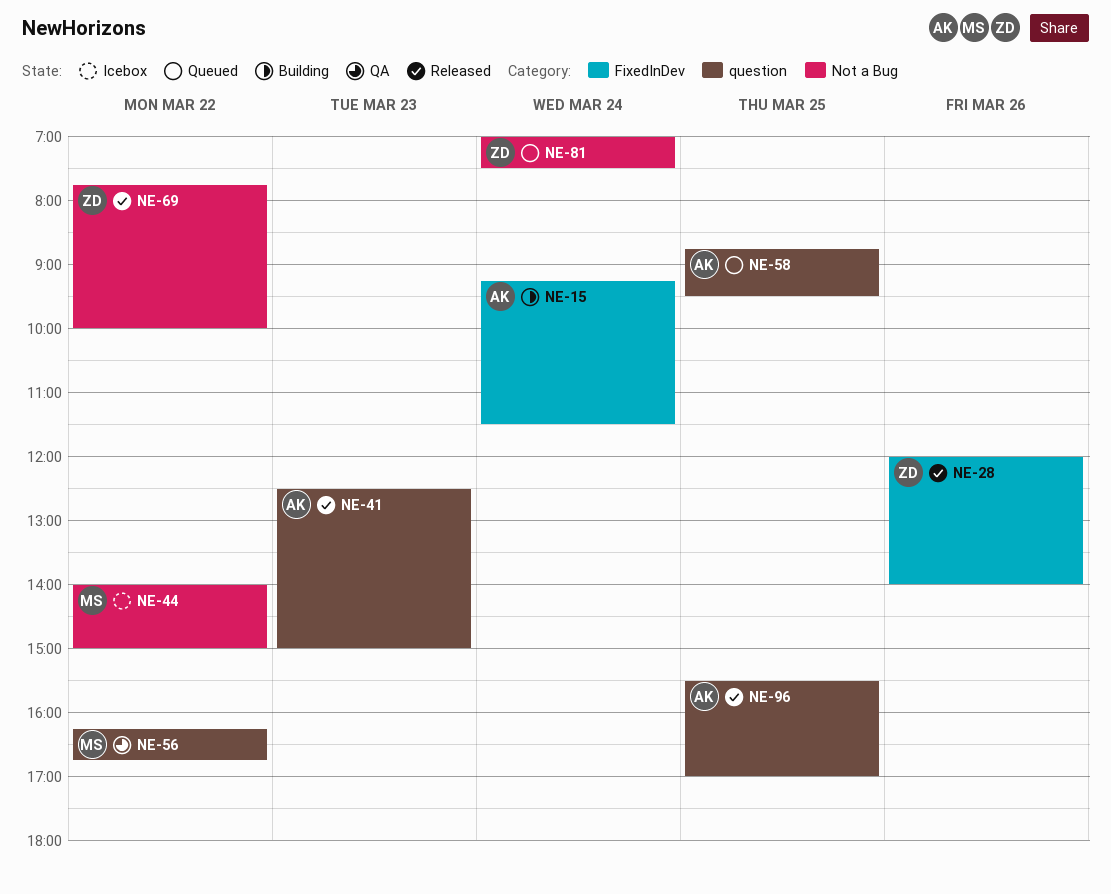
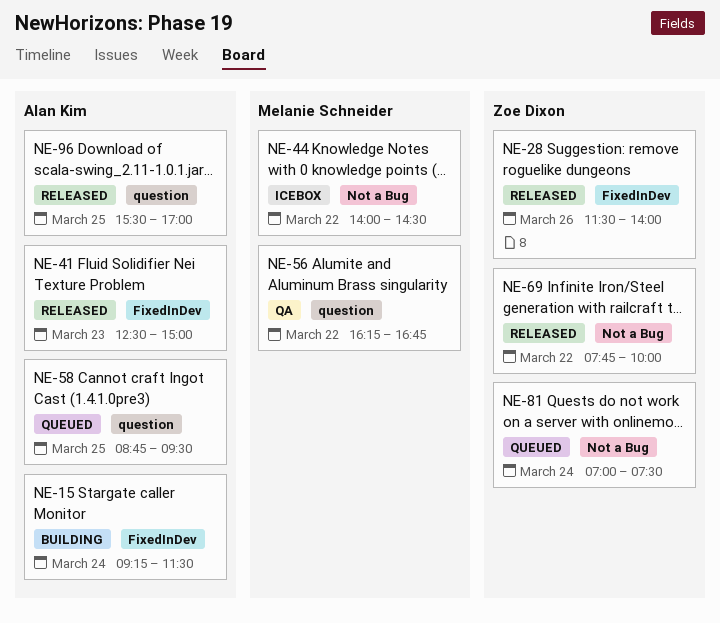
NE-28, begins: 12:00 -> 11:30
NE-41, label: question -> FixedInDev
NE-44, ends: 15:00 -> 14:30

